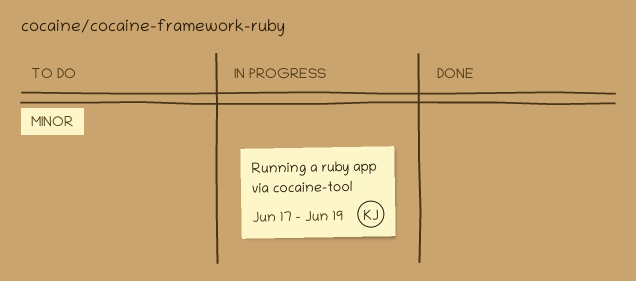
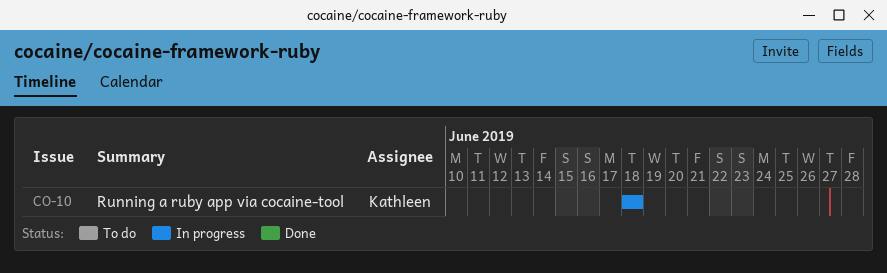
Running a ruby app via cocaine-tool, start: Jun 17 -> Jun 18
Running a ruby app via cocaine-tool, due: Jun 19 -> Jun 18

